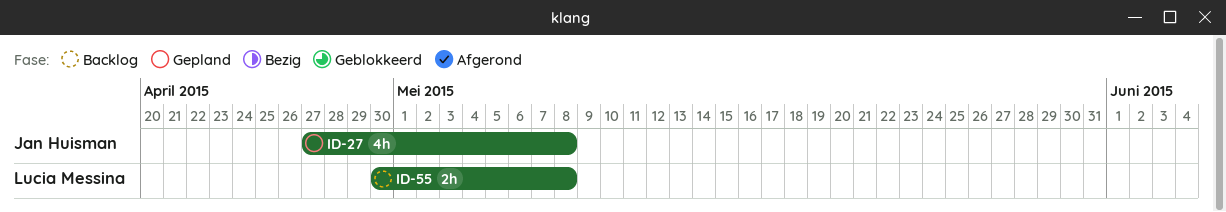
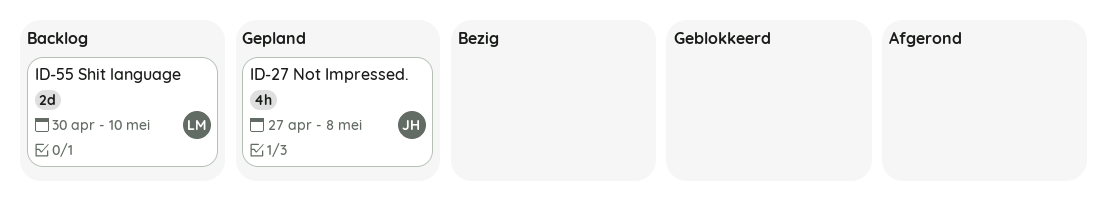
ID-55, estimate: 2h -> 2d
ID-55, due: May 8 -> May 10

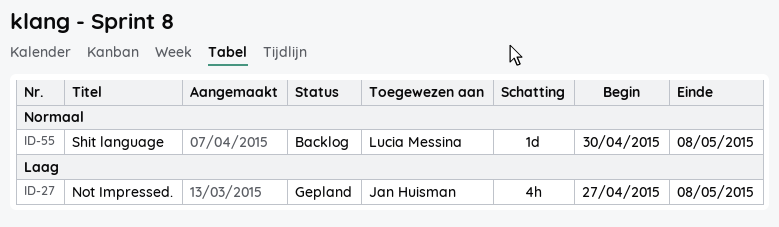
ID-55, estimate: 2d -> 1d
ID-55, due: May 10 -> May 8

